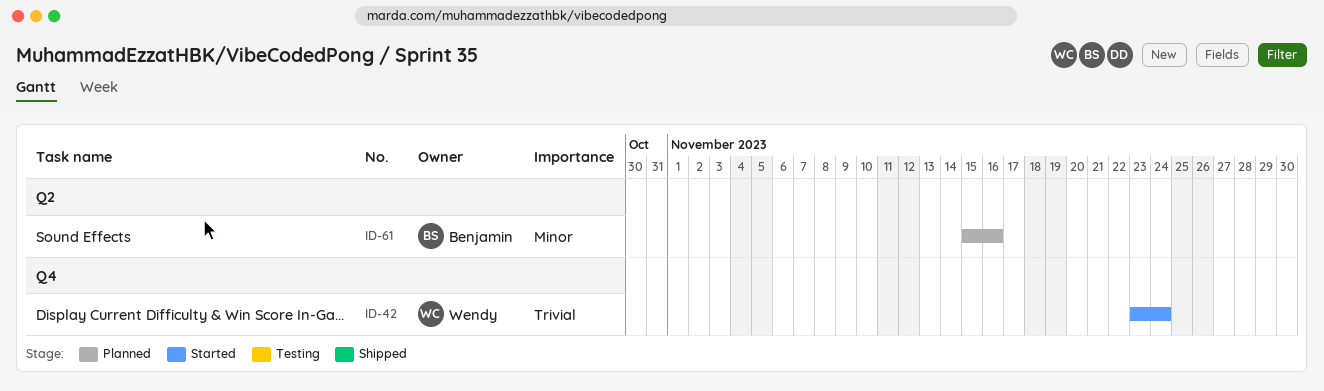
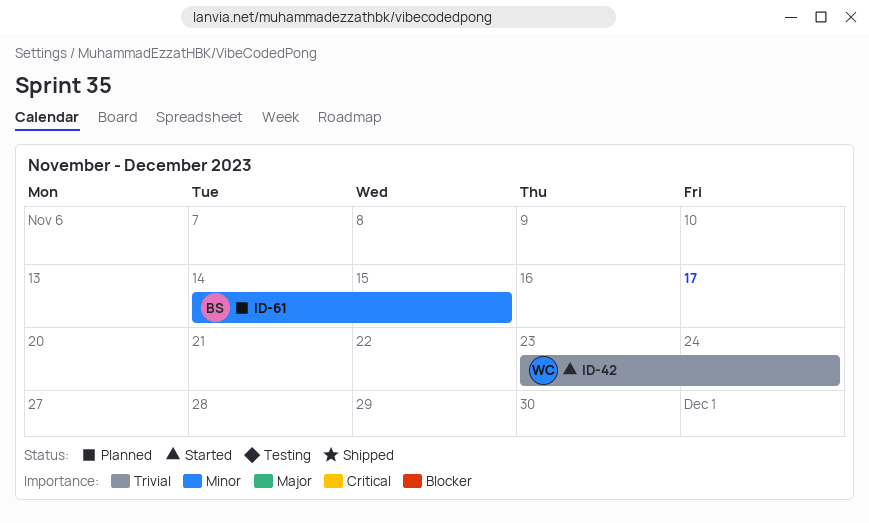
ID-61, start: Nov 15 -> Nov 14
ID-61, due: Nov 16 -> Nov 15

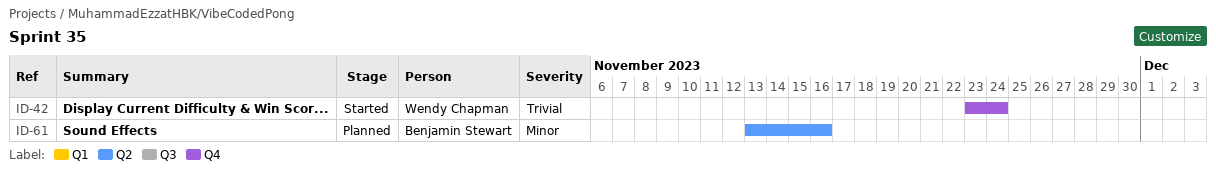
ID-61, start: Nov 14 -> Nov 13
ID-61, due: Nov 15 -> Nov 16

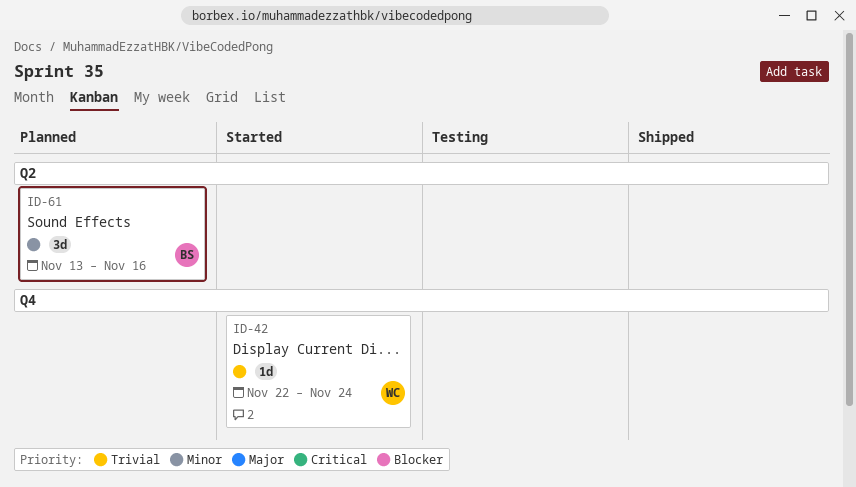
ID-42, start: Nov 23 -> Nov 22

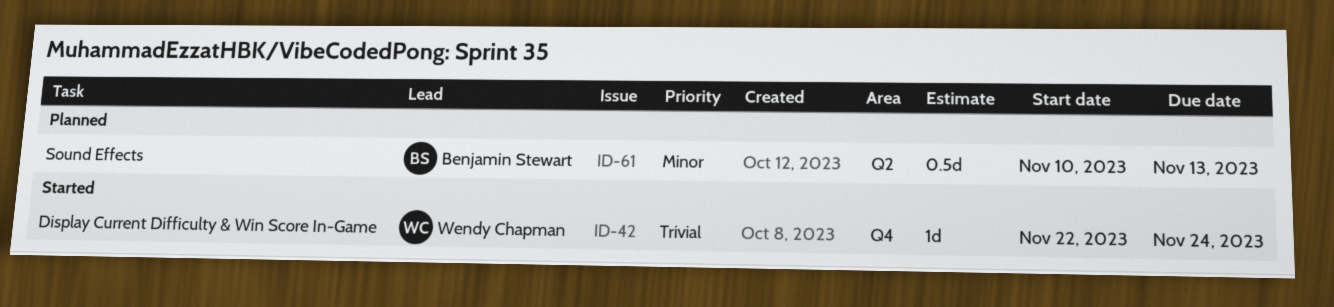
ID-61, estimate: 3d -> 0.5d
ID-61, start: Nov 13 -> Nov 10
ID-61, due: Nov 16 -> Nov 13

